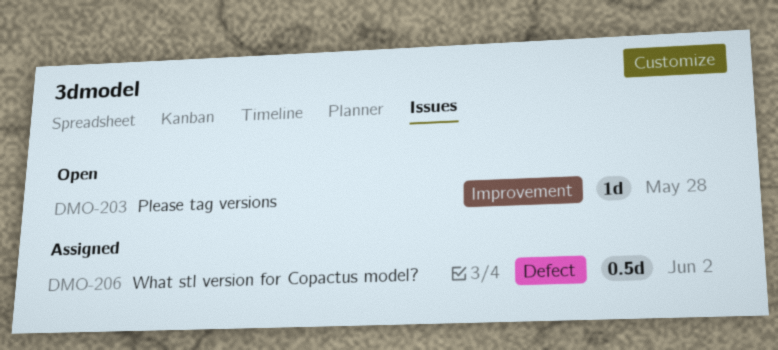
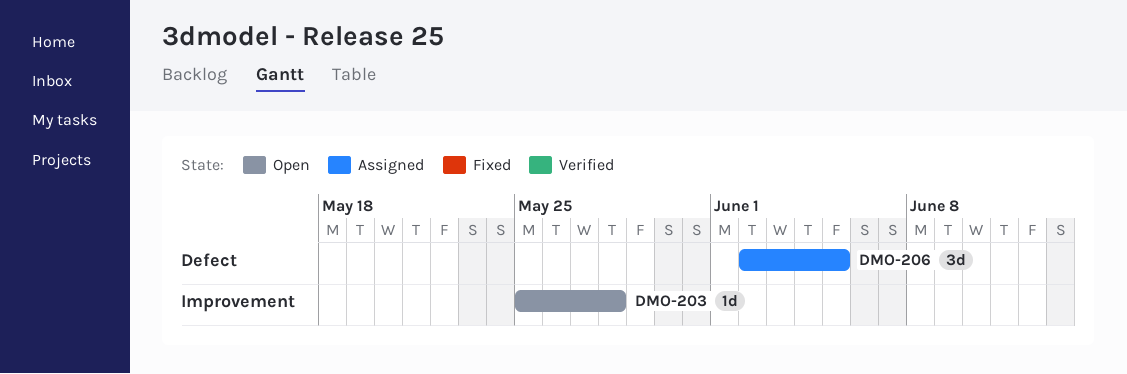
DMO-206, estimate: 0.5d -> 3d
DMO-206, due: Jun 2 -> Jun 5

